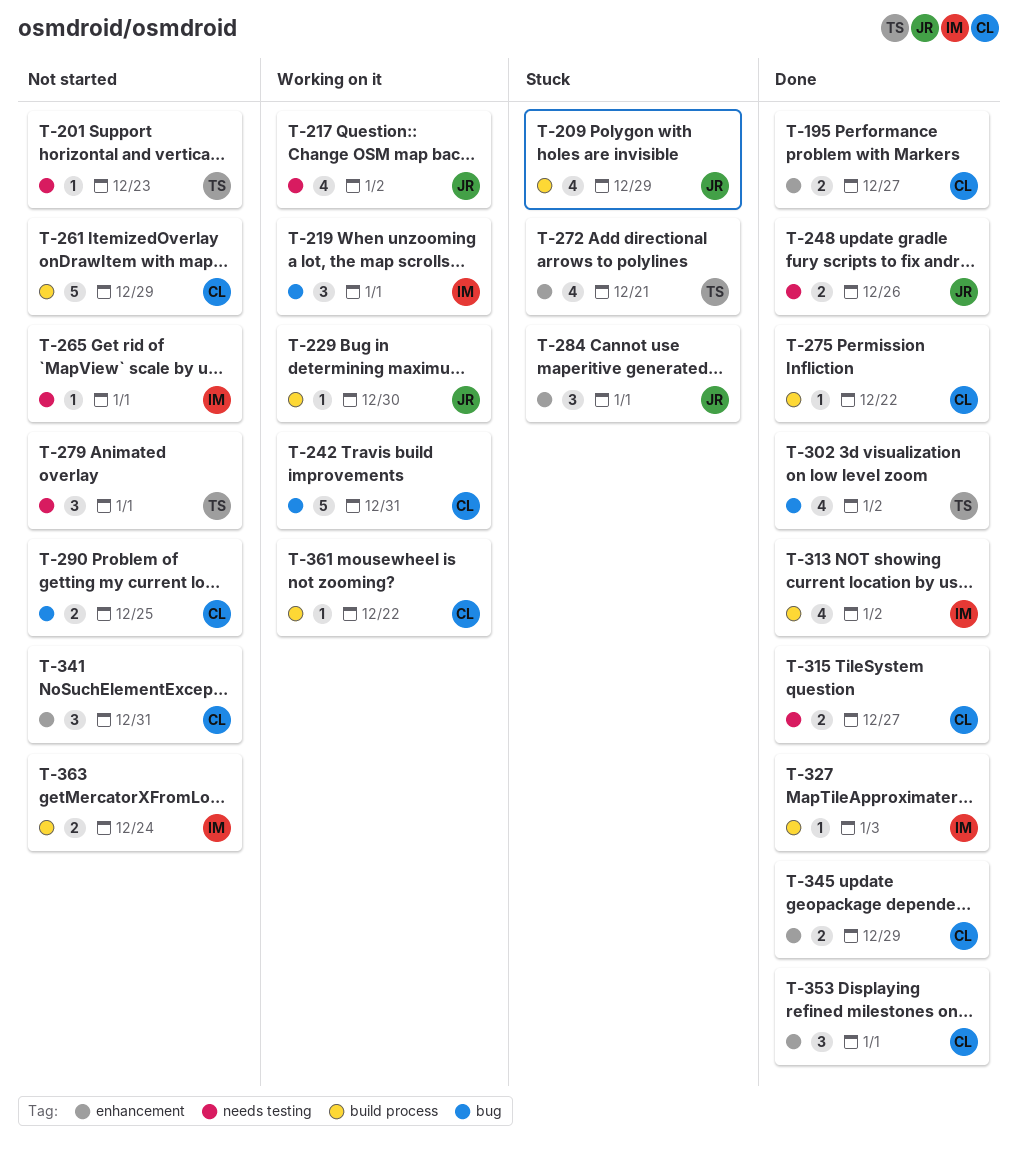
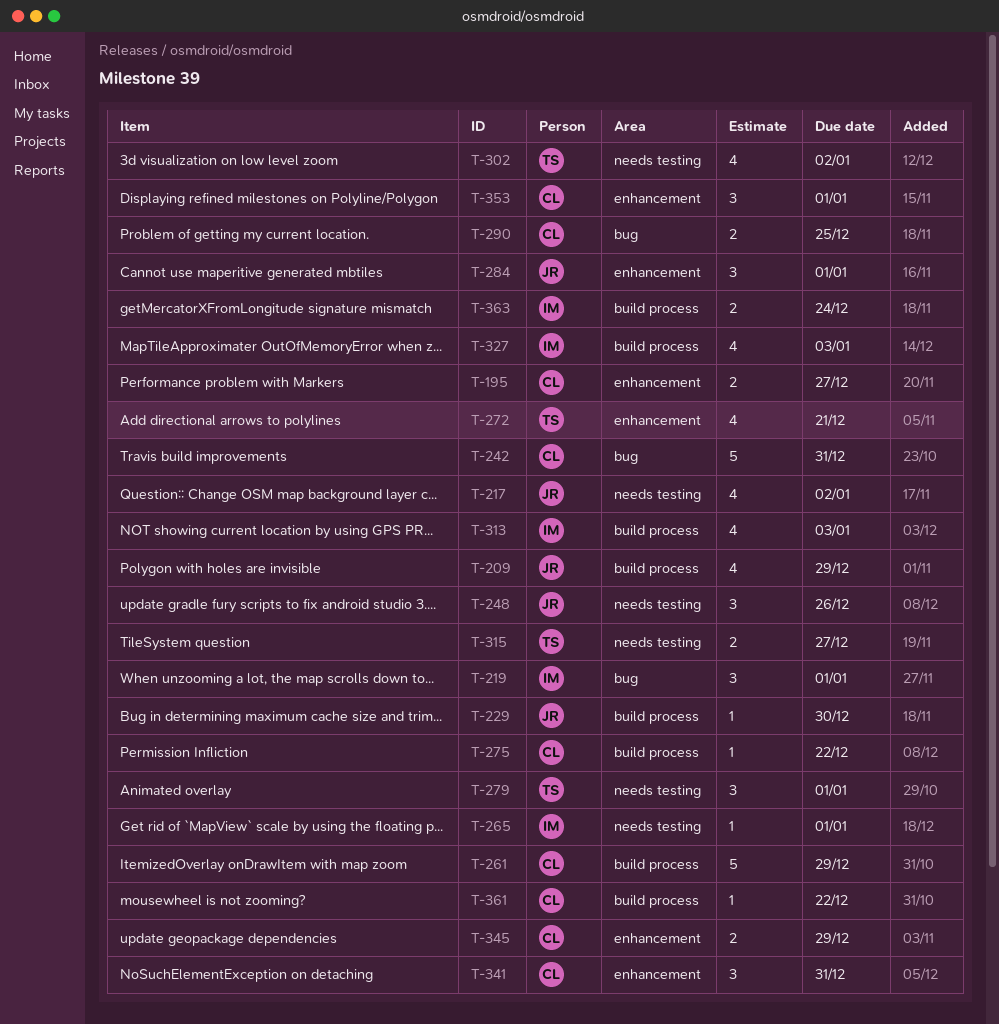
T-201: present -> none
T-248, estimate: 2 -> 3
T-302, label: bug -> needs testing
T-313, due: Jan 2 -> Jan 3
T-315, owner: CL -> TS
T-327, estimate: 1 -> 4

